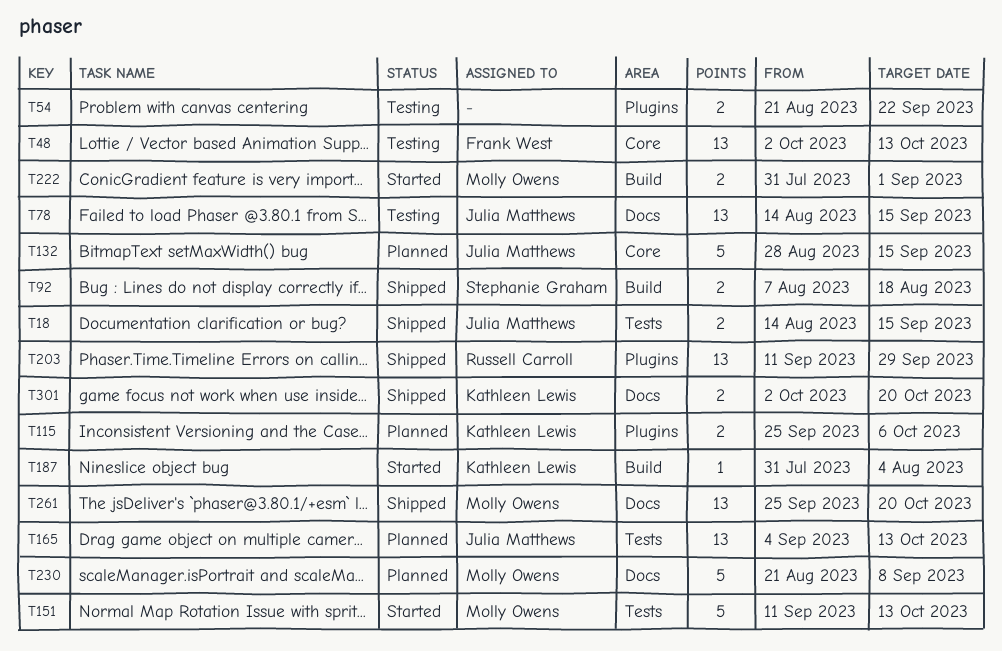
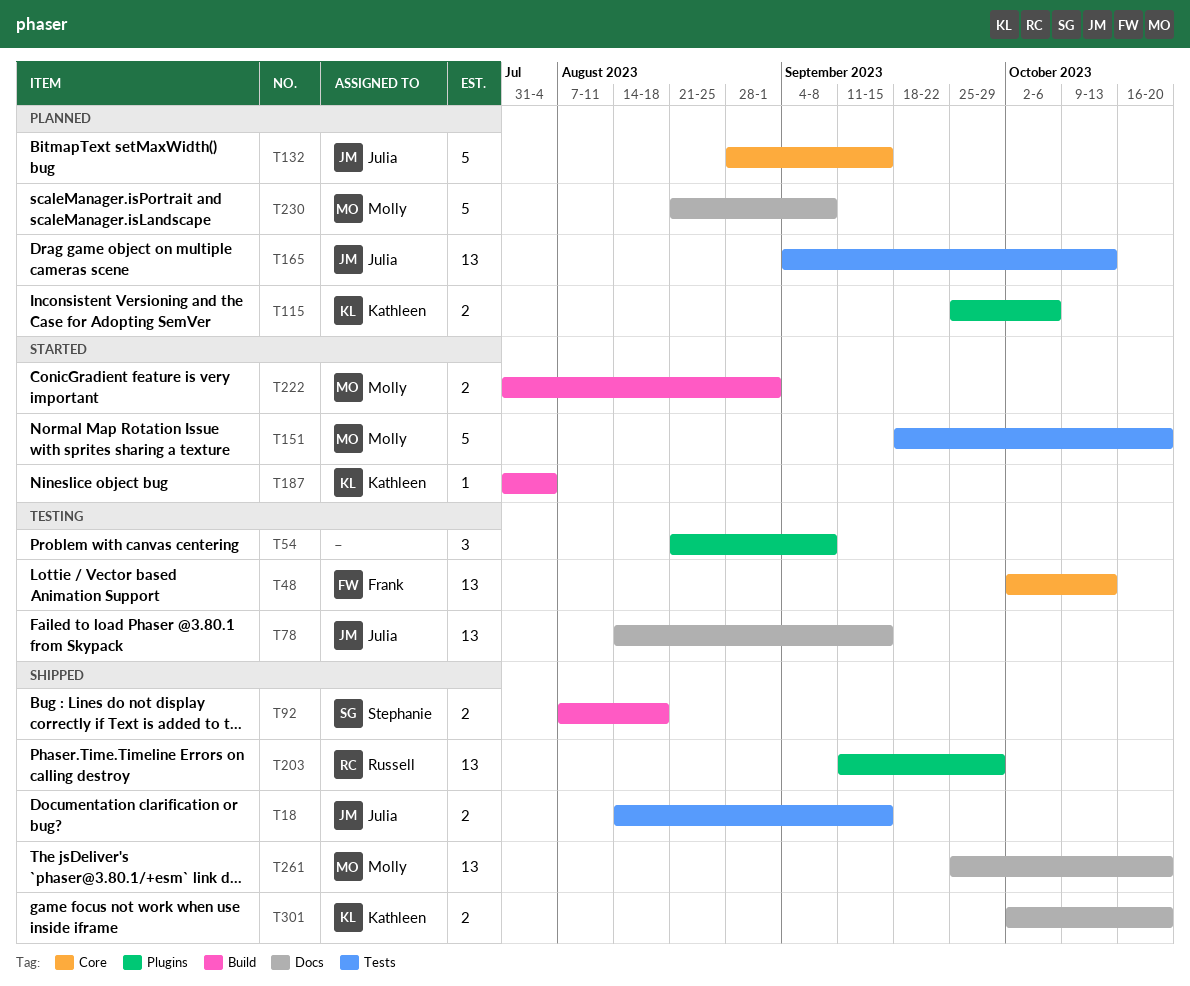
T54, estimate: 2 -> 3
T54, due: Sep 22 -> Sep 8
T151, start: Sep 11 -> Sep 18
T151, due: Oct 13 -> Oct 20

